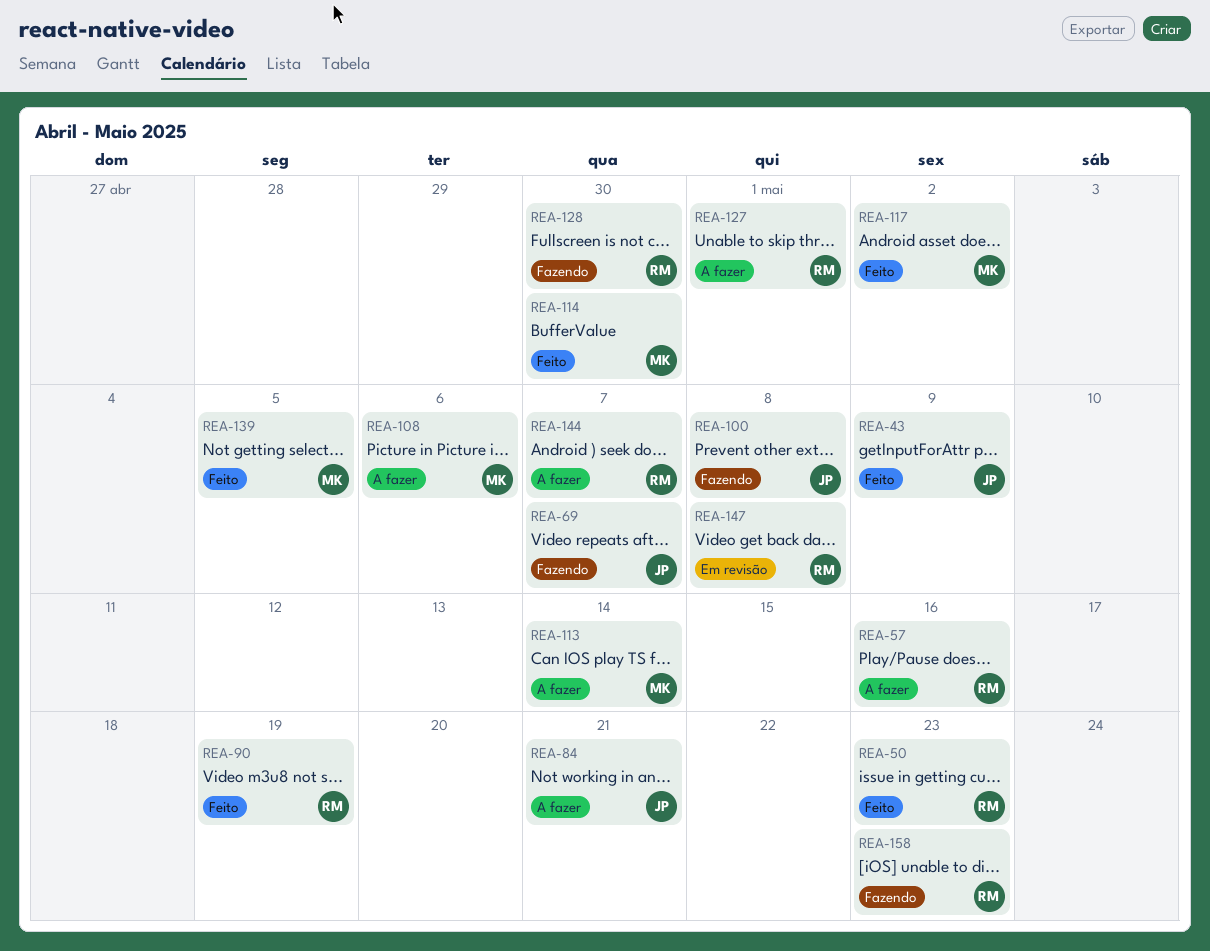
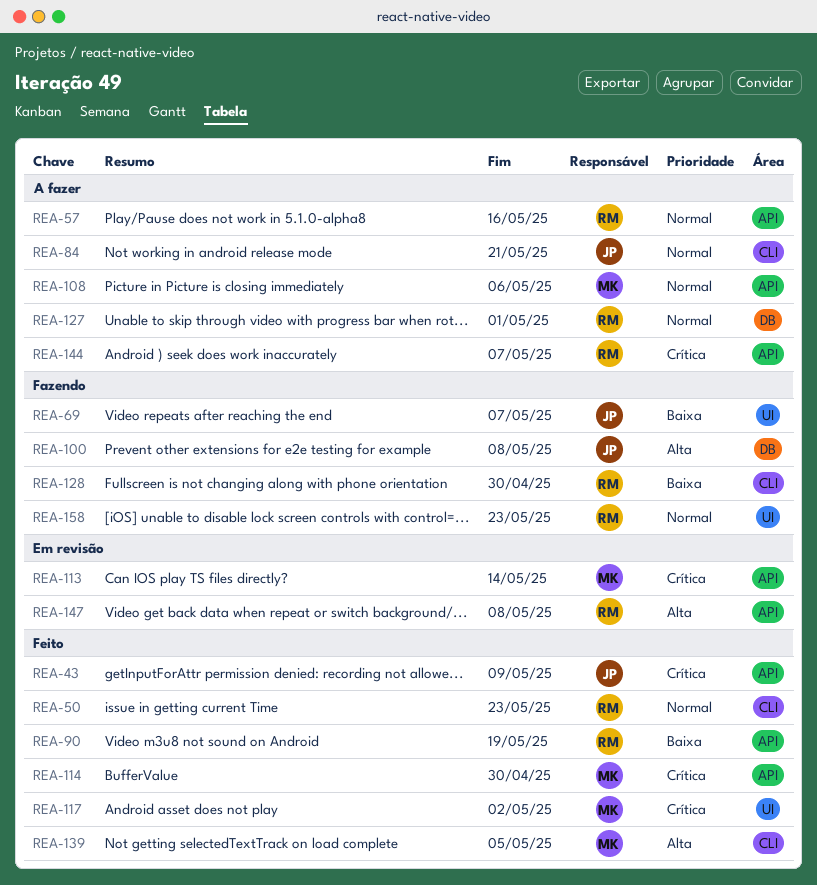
REA-113, status: A fazer -> Em revisão

